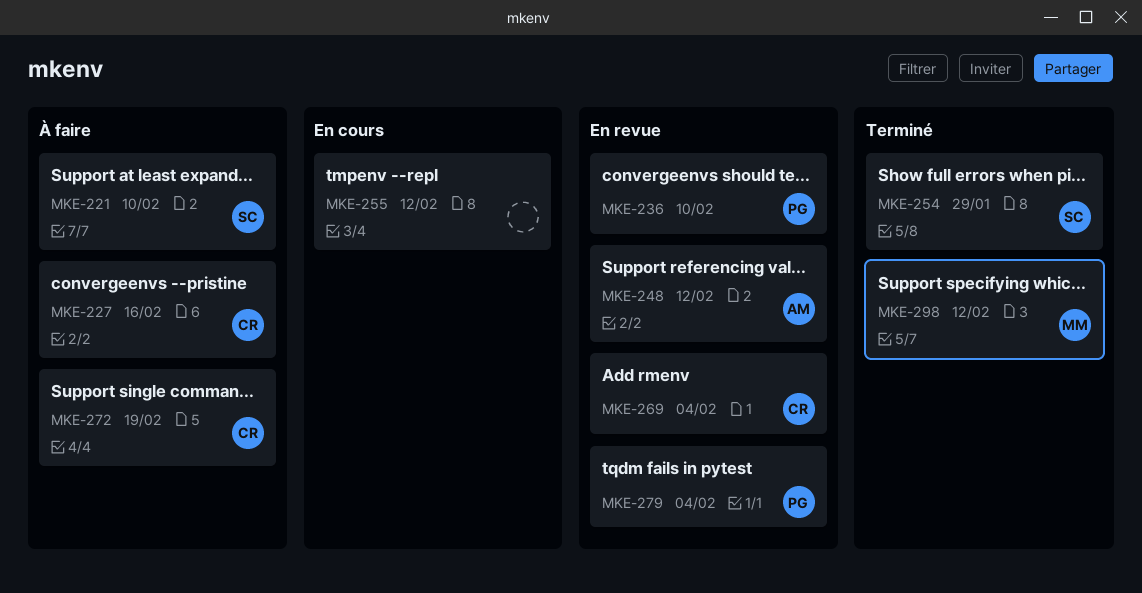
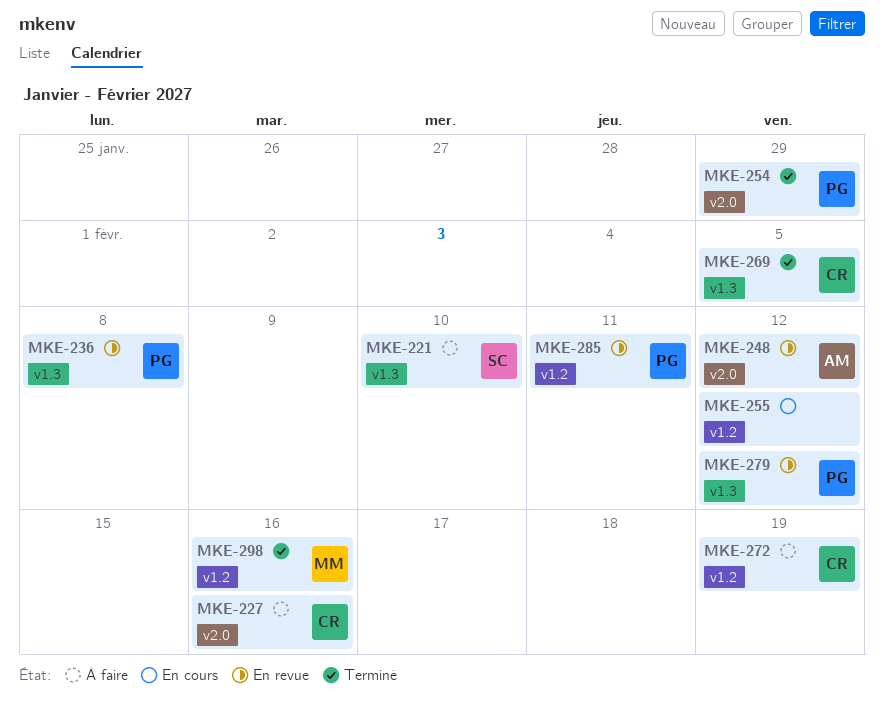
MKE-236, due: Feb 10 -> Feb 8
MKE-254, owner: SC -> PG
MKE-269, status: En revue -> Terminé
MKE-269, due: Feb 4 -> Feb 5
MKE-279, due: Feb 4 -> Feb 12
MKE-285: none -> present
MKE-298, due: Feb 12 -> Feb 16

